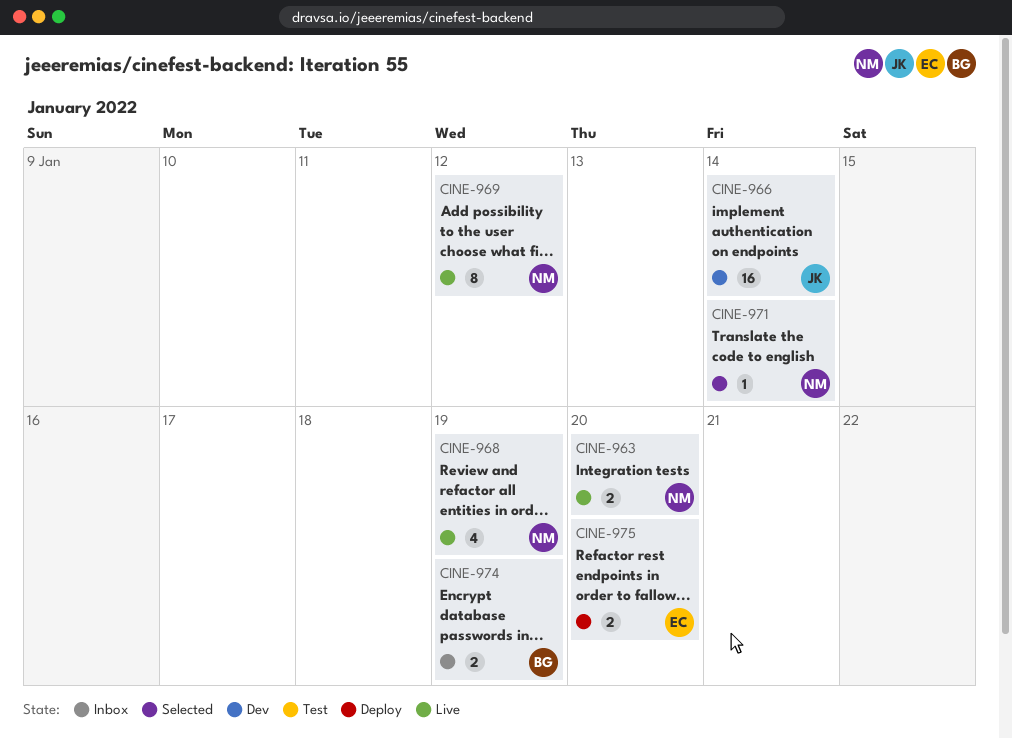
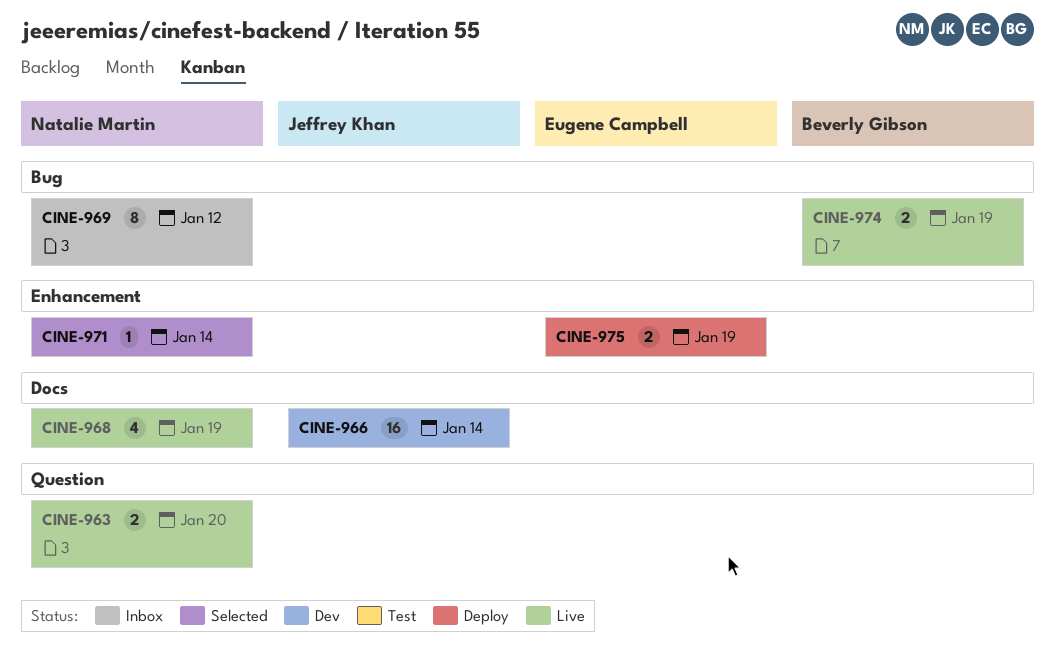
CINE-969, status: Live -> Inbox
CINE-974, status: Inbox -> Live
CINE-975, due: Jan 20 -> Jan 19

